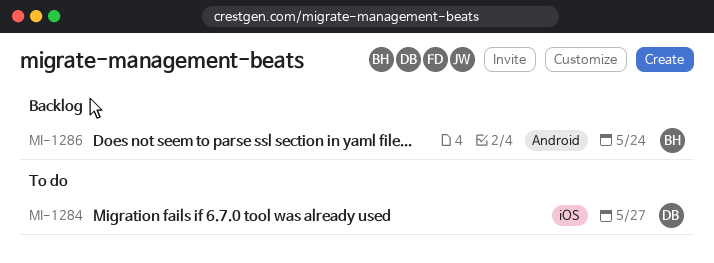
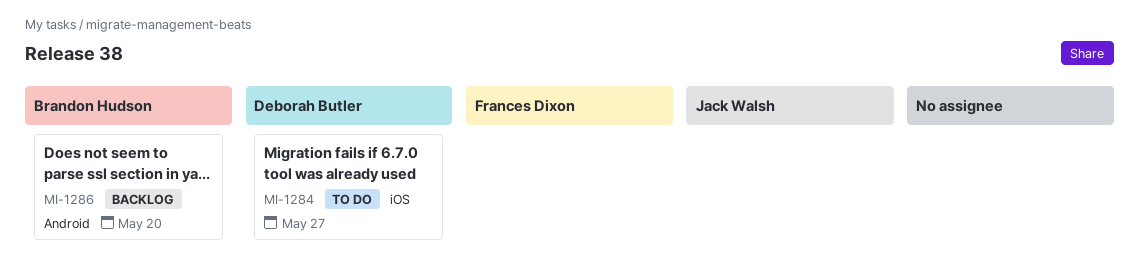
MI-1286, due: May 24 -> May 20

